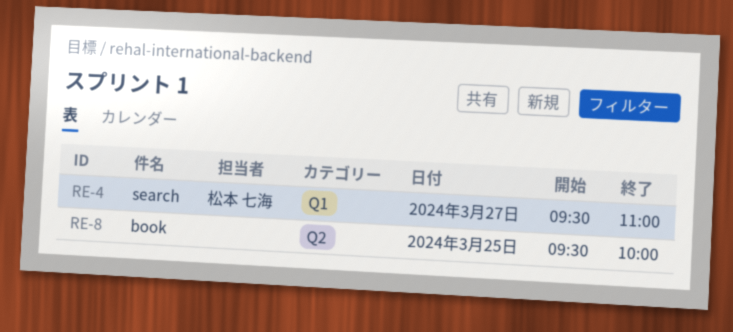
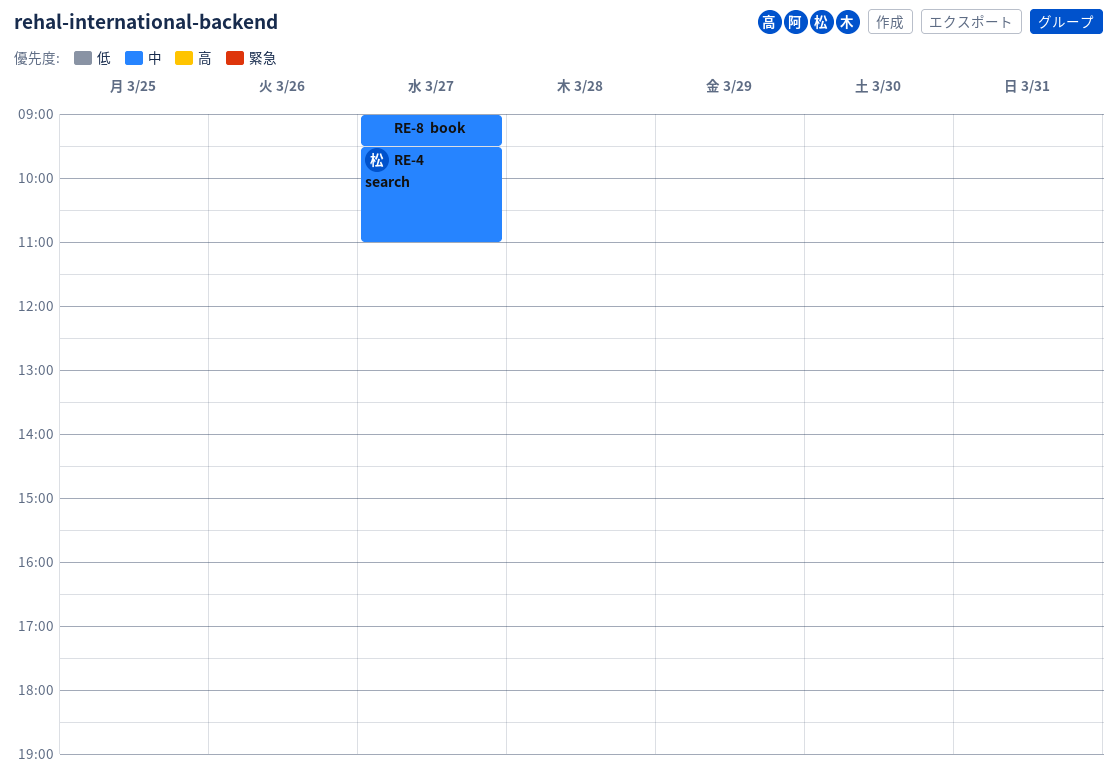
RE-8, day: Mar 25 -> Mar 27
RE-8, begins: 09:30 -> 09:00
RE-8, ends: 10:00 -> 09:30

